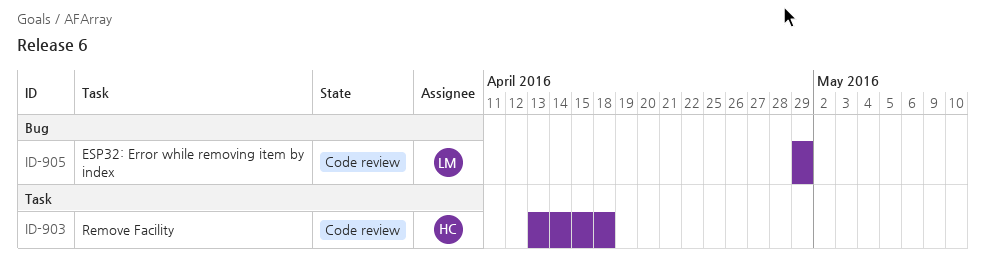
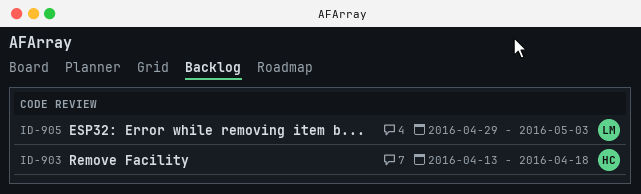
ID-905, due: Apr 29 -> May 3

